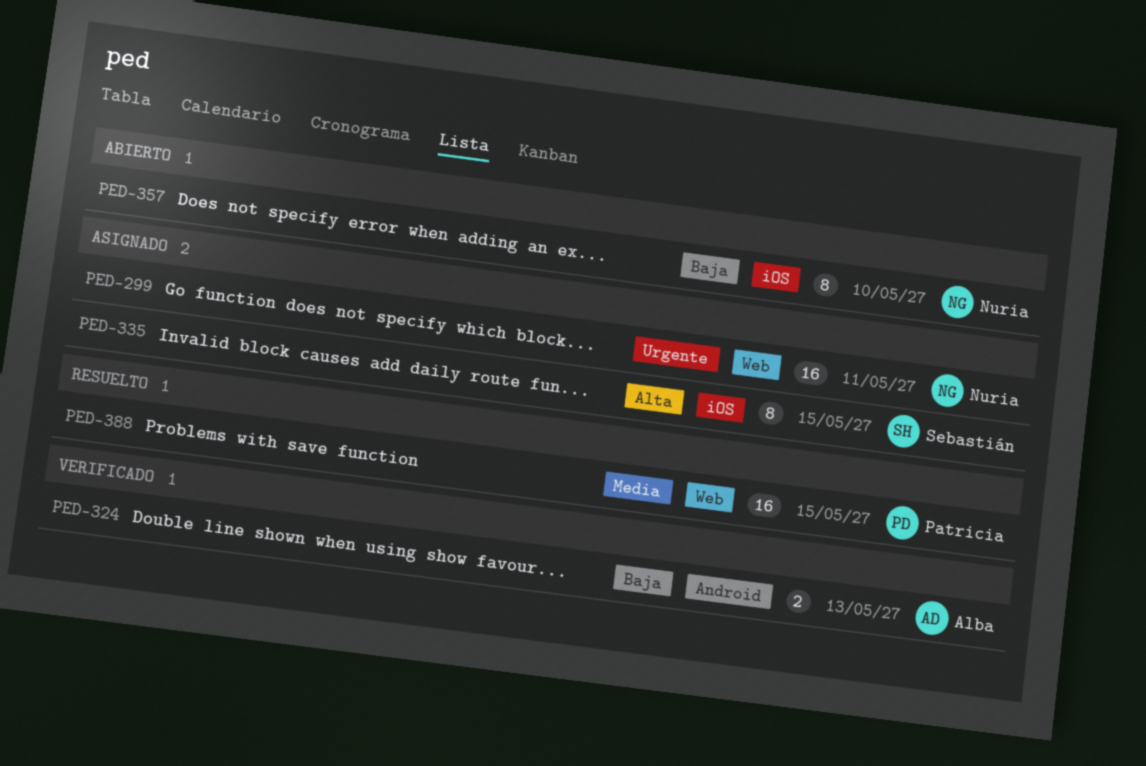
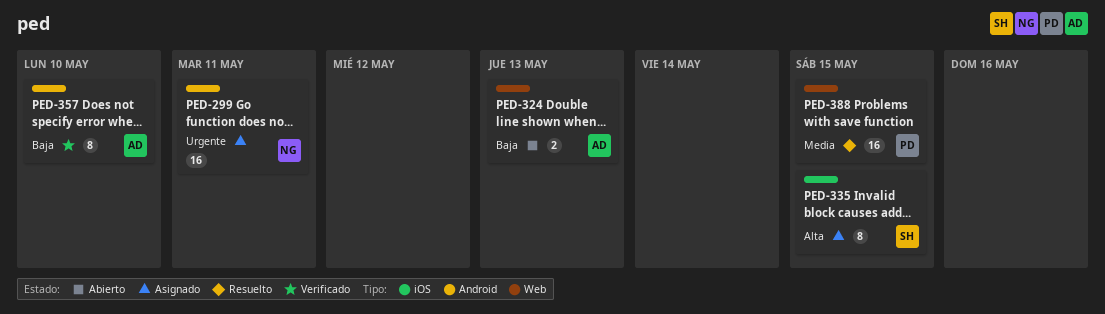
PED-299, label: Web -> Android
PED-324, status: Verificado -> Abierto
PED-324, label: Android -> Web
PED-357, status: Abierto -> Verificado
PED-357, owner: Nuria -> Alba
PED-357, label: iOS -> Android

